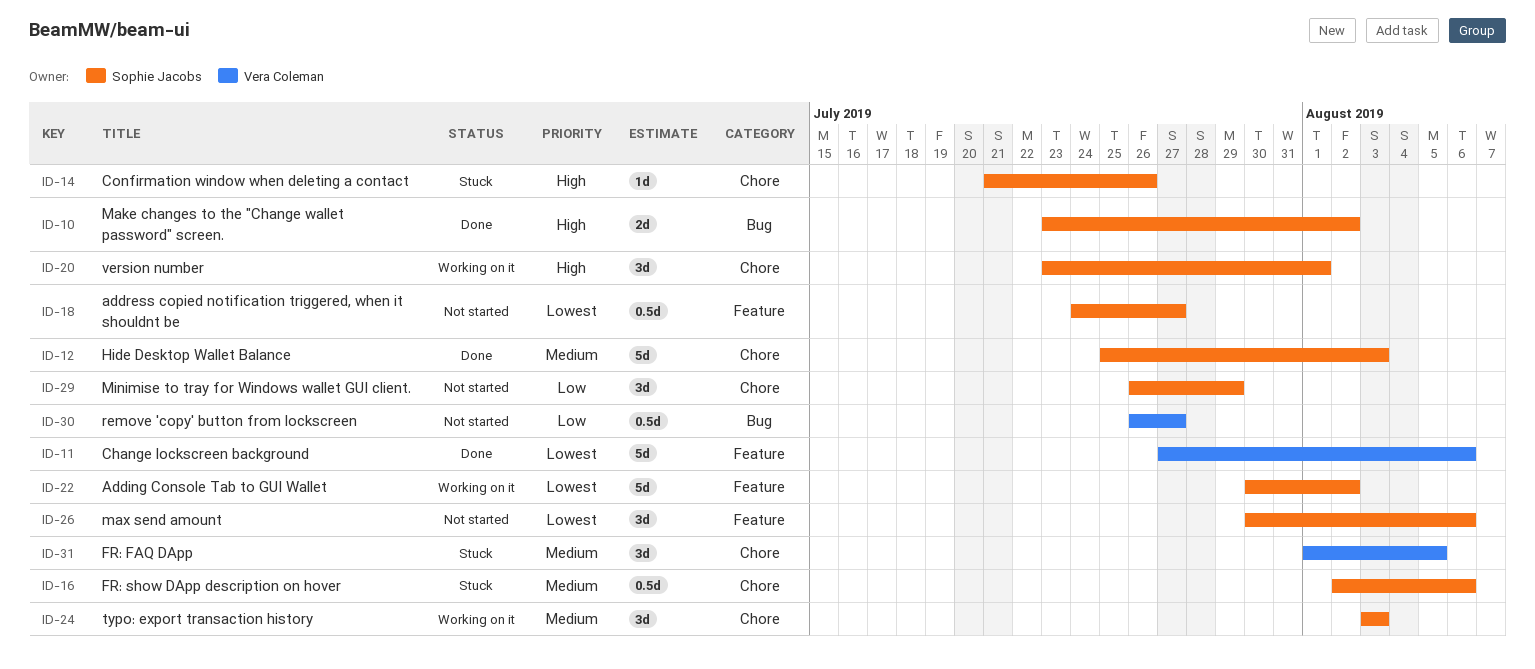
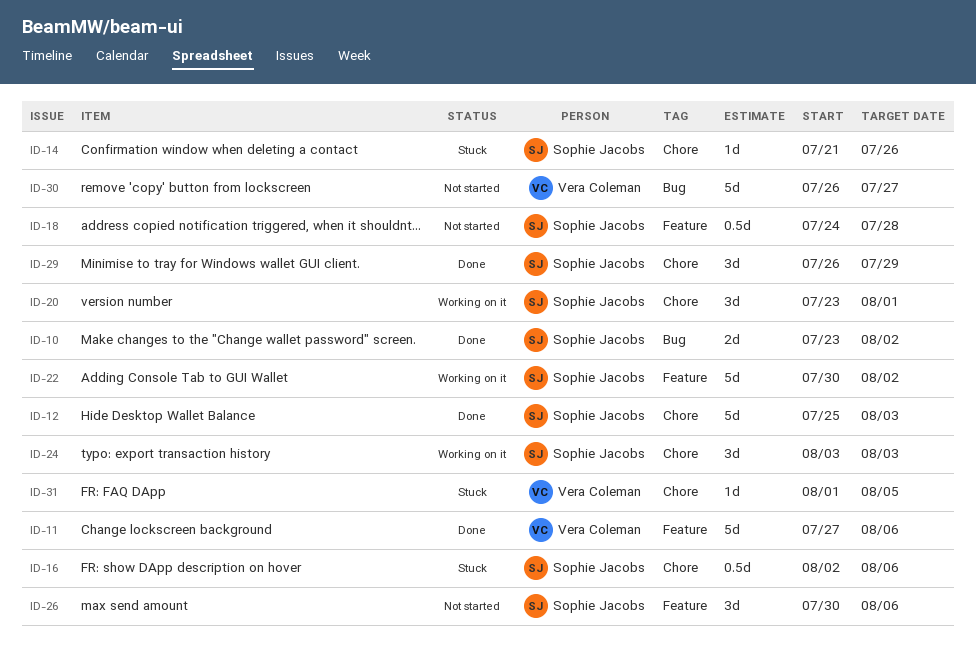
ID-18, due: Jul 27 -> Jul 28
ID-29, status: Not started -> Done
ID-30, estimate: 0.5d -> 5d
ID-31, estimate: 3d -> 1d

